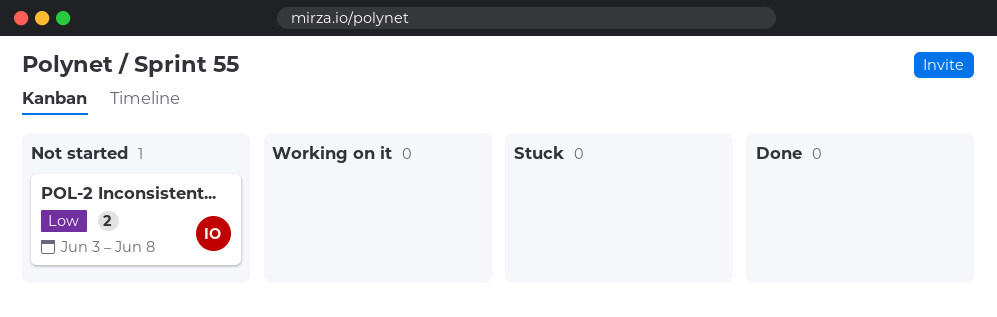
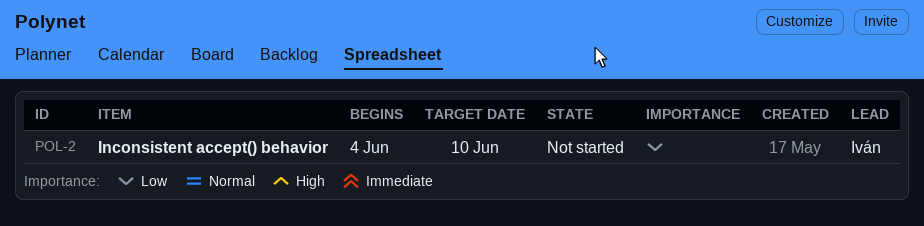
POL-2, start: Jun 3 -> Jun 4
POL-2, due: Jun 8 -> Jun 10

